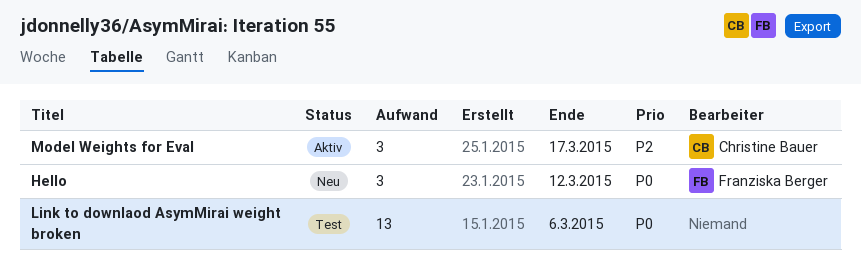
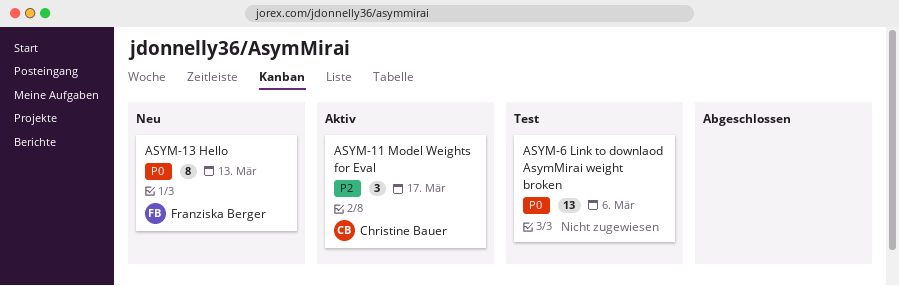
Hello, estimate: 3 -> 8
Hello, due: Mar 12 -> Mar 13

